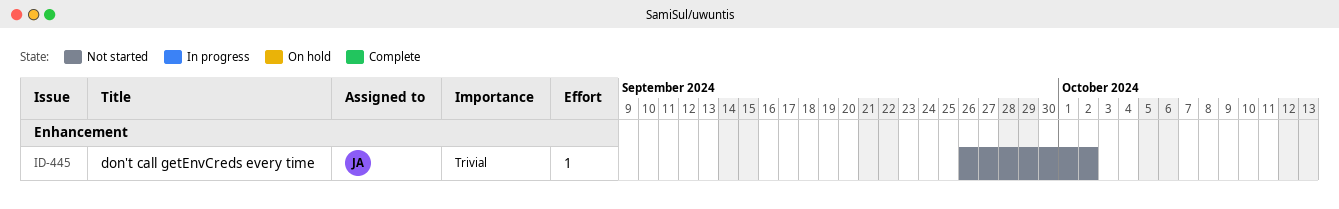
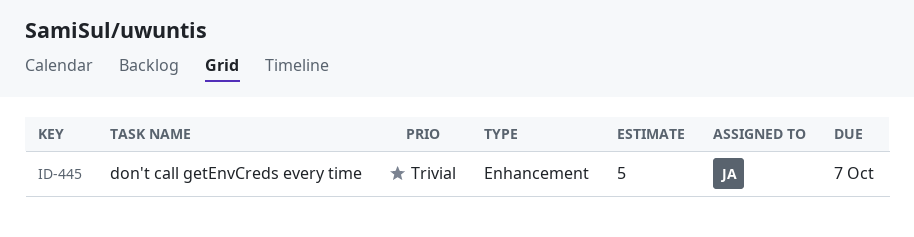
ID-445, estimate: 1 -> 5
ID-445, due: Oct 2 -> Oct 7

